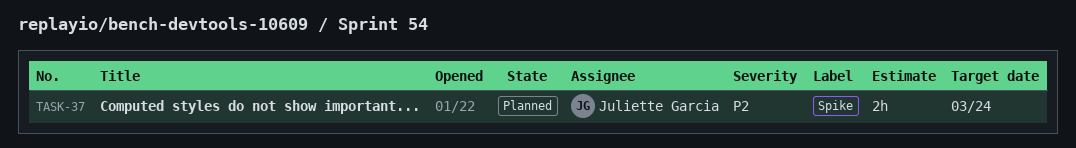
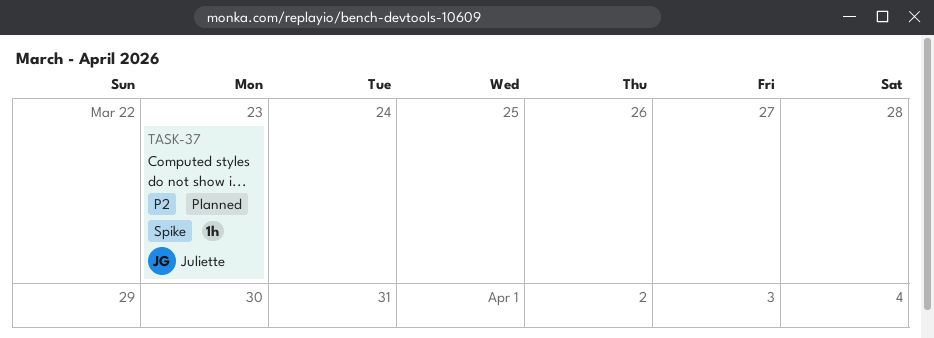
TASK-37, estimate: 2h -> 1h
TASK-37, due: Mar 24 -> Mar 23

